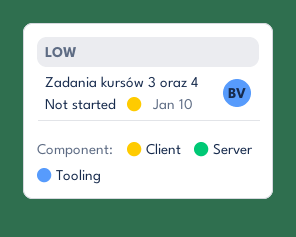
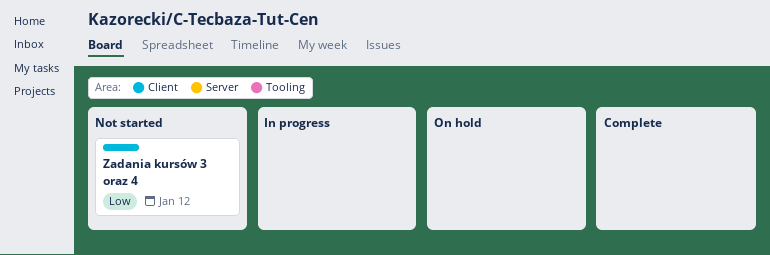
Zadania kursów 3 oraz 4, due: Jan 10 -> Jan 12

